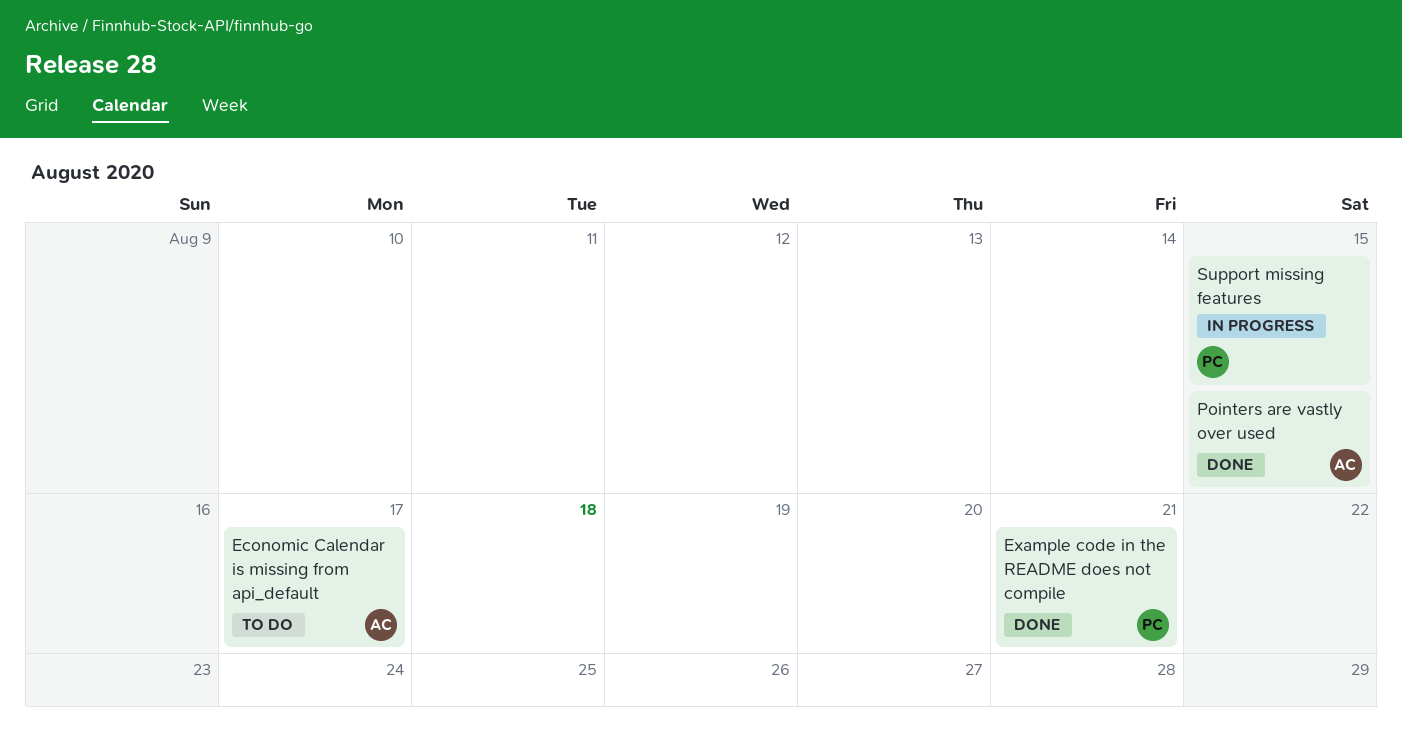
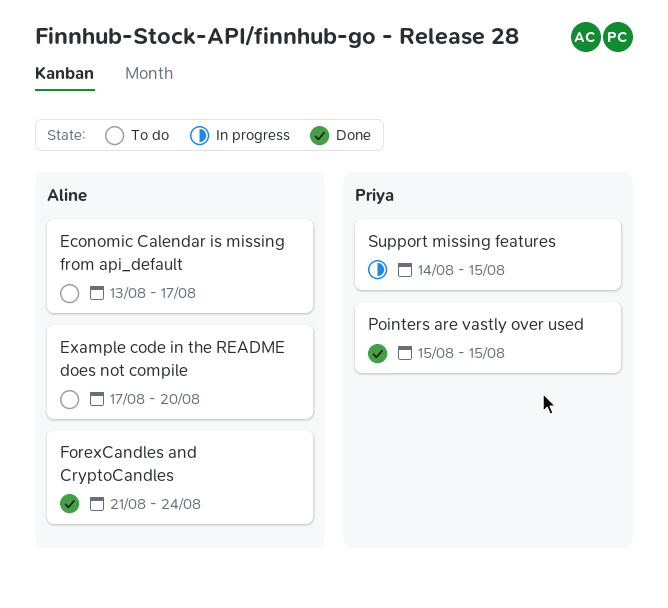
Example code in the README does not compile, status: Done -> To do
Example code in the README does not compile, owner: Priya -> Aline
Example code in the README does not compile, due: Aug 21 -> Aug 20
ForexCandles and CryptoCandles: none -> present
Pointers are vastly over used, owner: Aline -> Priya

